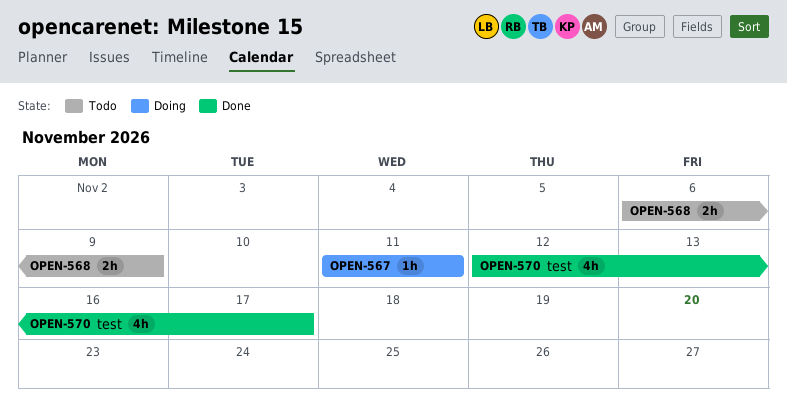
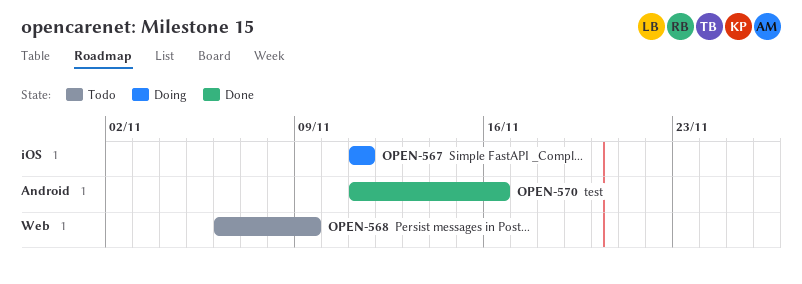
OPEN-570, start: Nov 12 -> Nov 11
OPEN-570, due: Nov 17 -> Nov 16

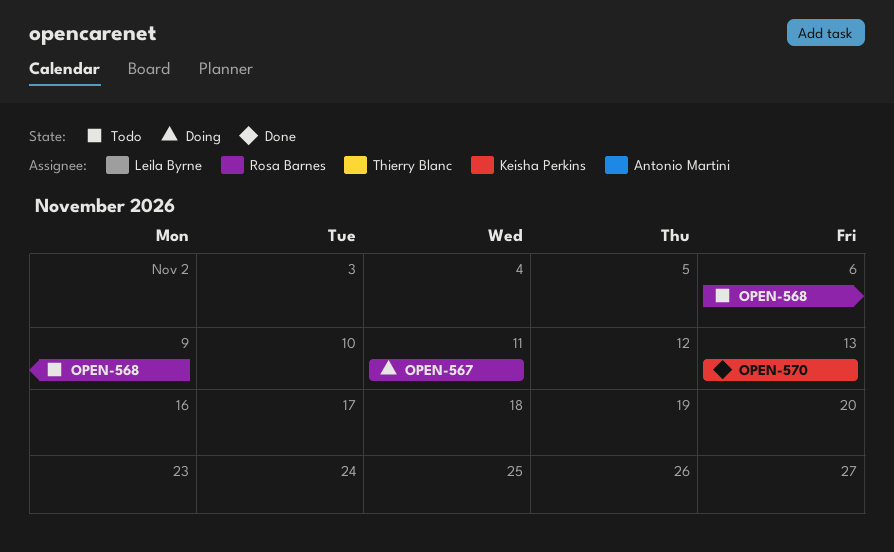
OPEN-570, start: Nov 11 -> Nov 13
OPEN-570, due: Nov 16 -> Nov 13

